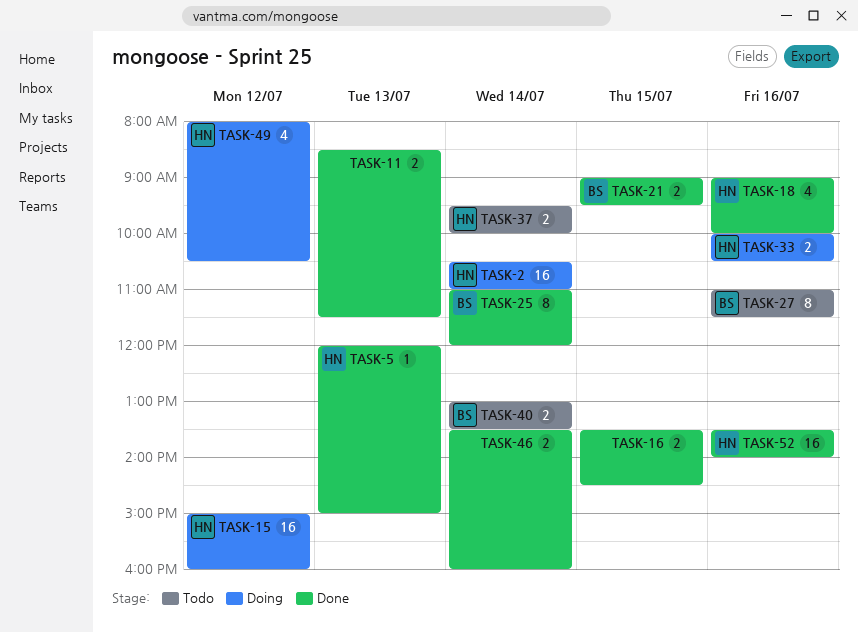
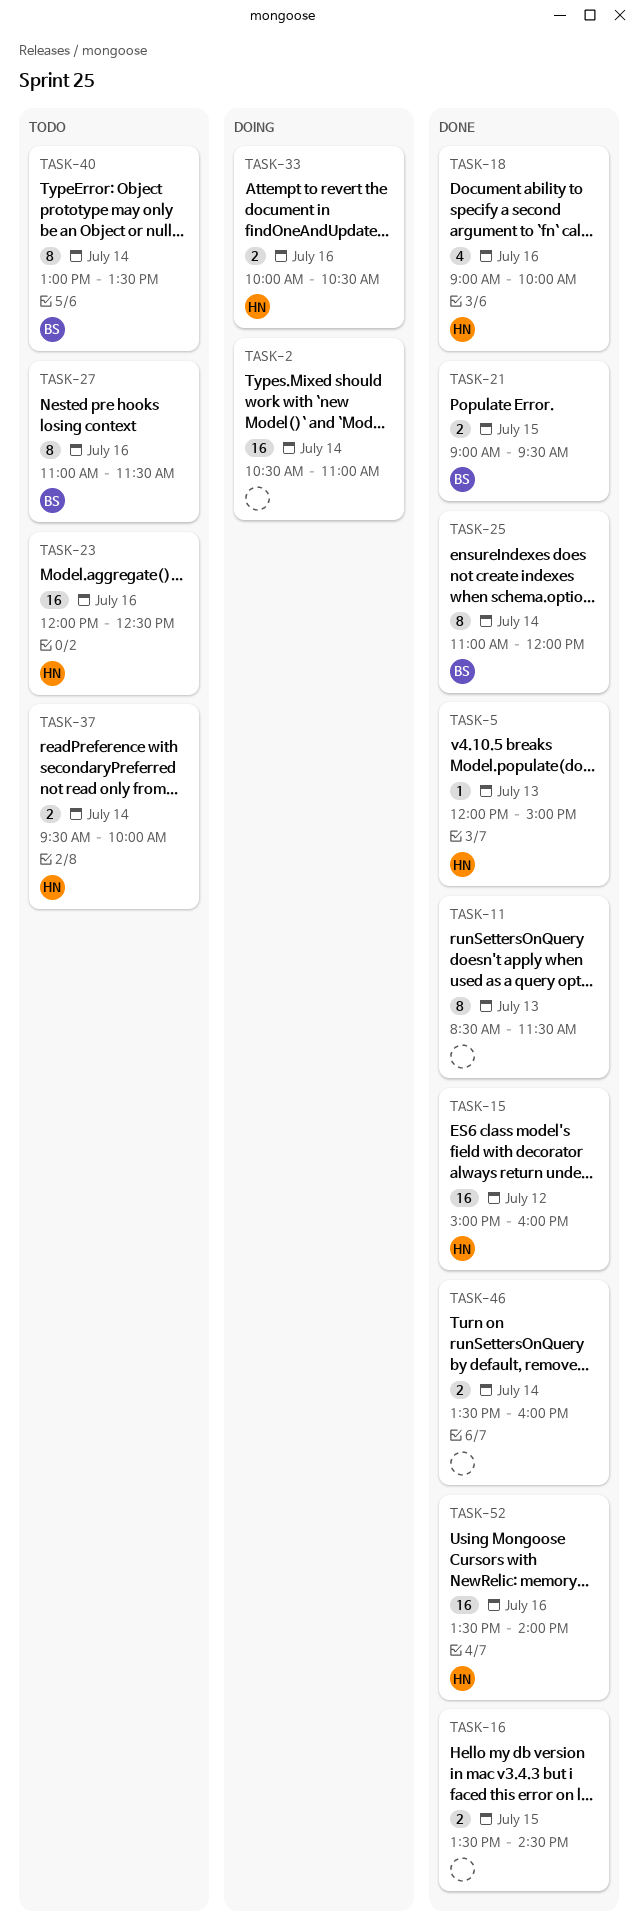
TASK-2, owner: HN -> none
TASK-11, estimate: 2 -> 8
TASK-15, status: Doing -> Done
TASK-23: none -> present
TASK-40, estimate: 2 -> 8
TASK-49: present -> none

